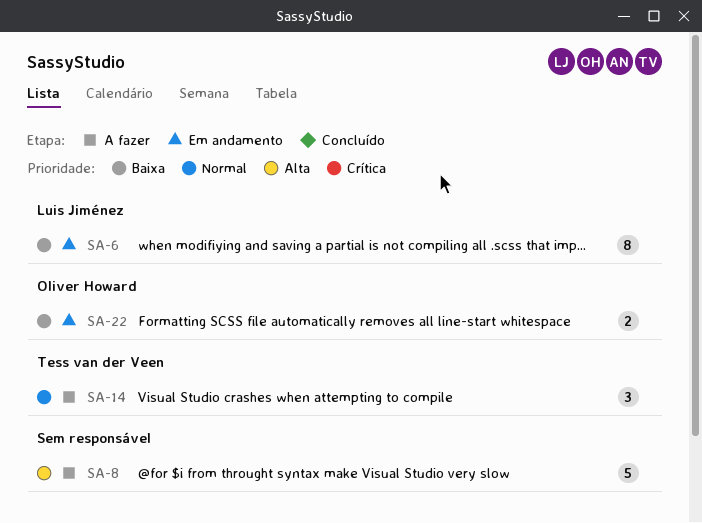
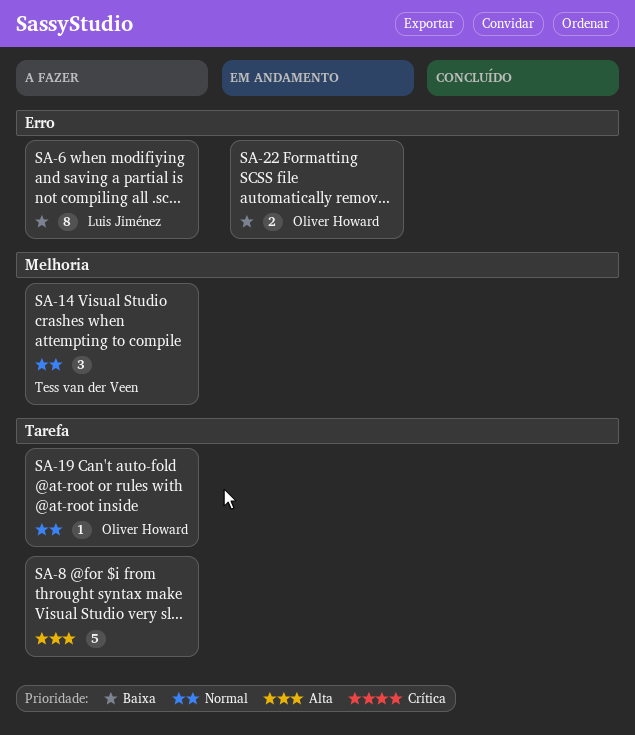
SA-6, status: Em andamento -> A fazer
SA-19: none -> present

